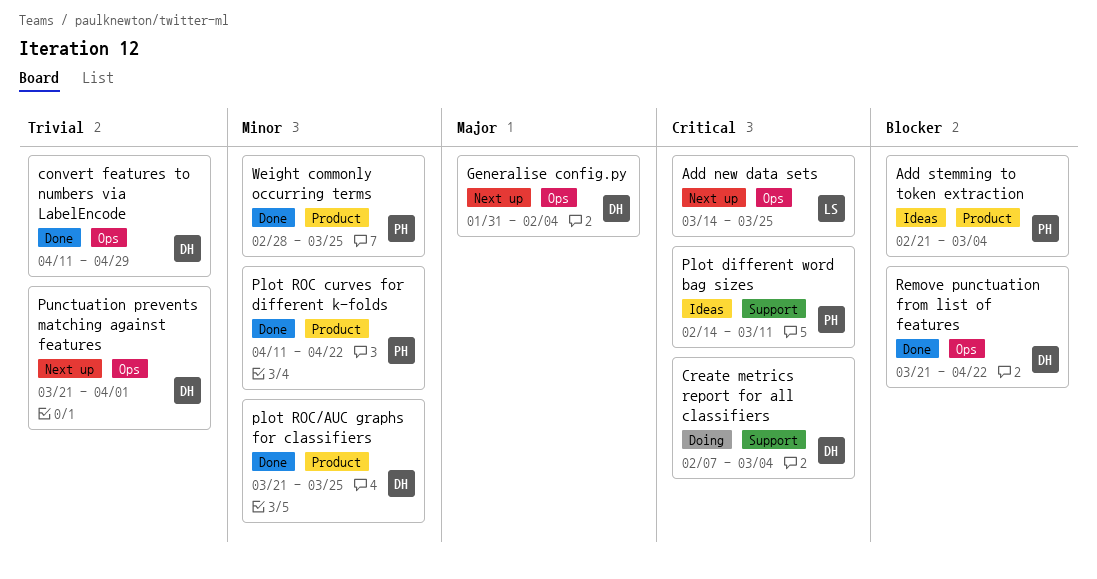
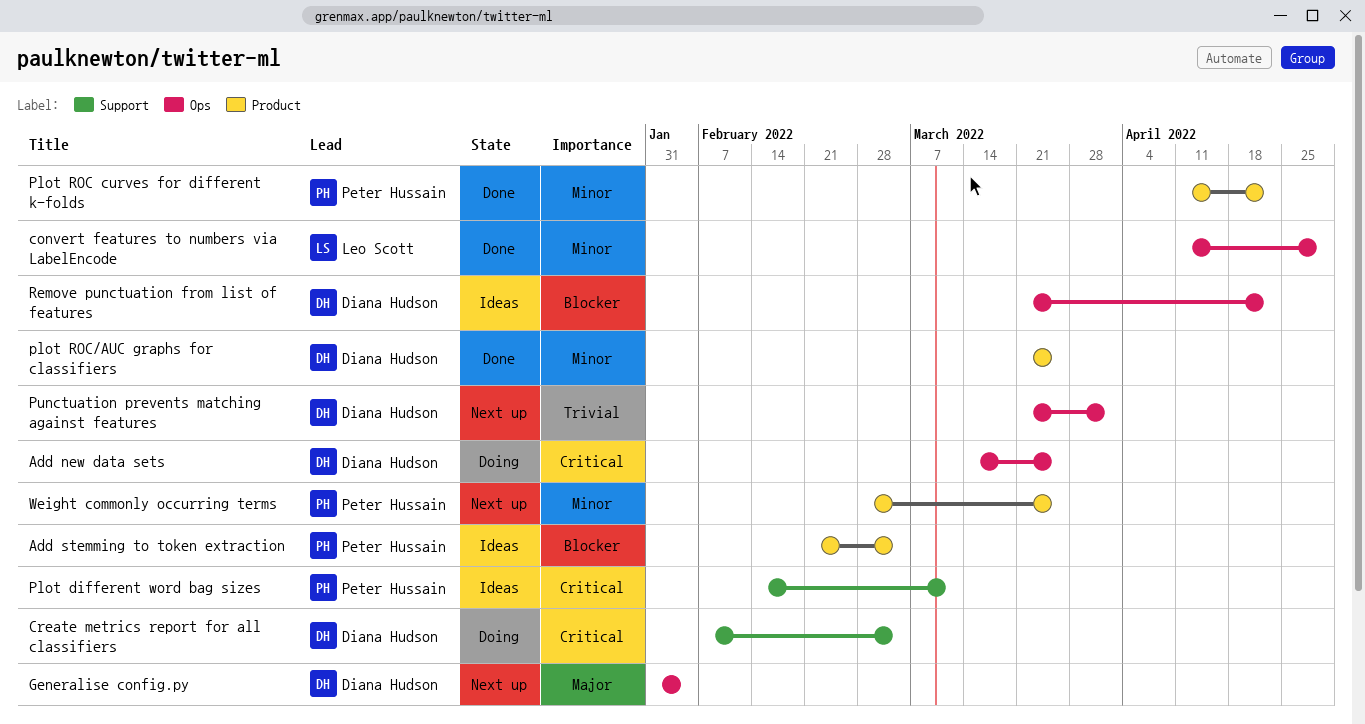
Add new data sets, status: Next up -> Doing
Add new data sets, owner: Leo Scott -> Diana Hudson
convert features to numbers via LabelEncode, owner: Diana Hudson -> Leo Scott
convert features to numbers via LabelEncode, priority: Trivial -> Minor
Remove punctuation from list of features, status: Done -> Ideas
Weight commonly occurring terms, status: Done -> Next up

